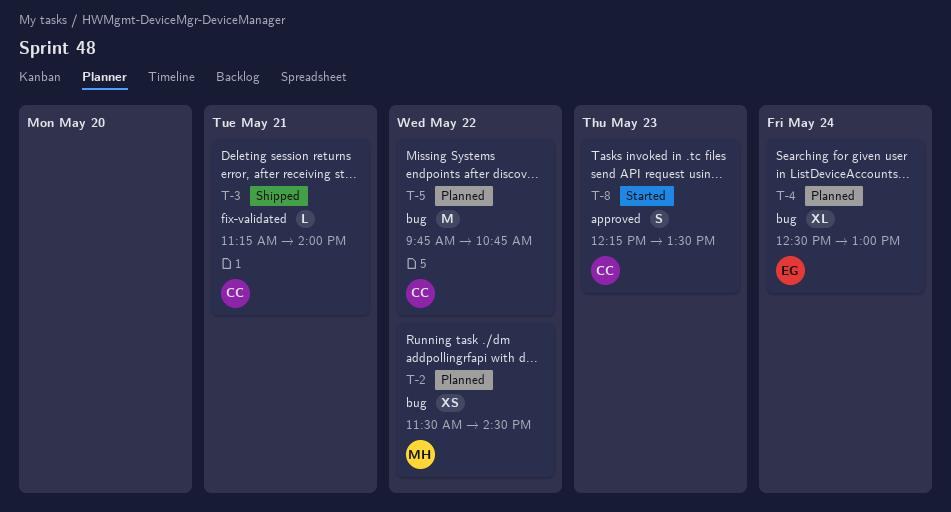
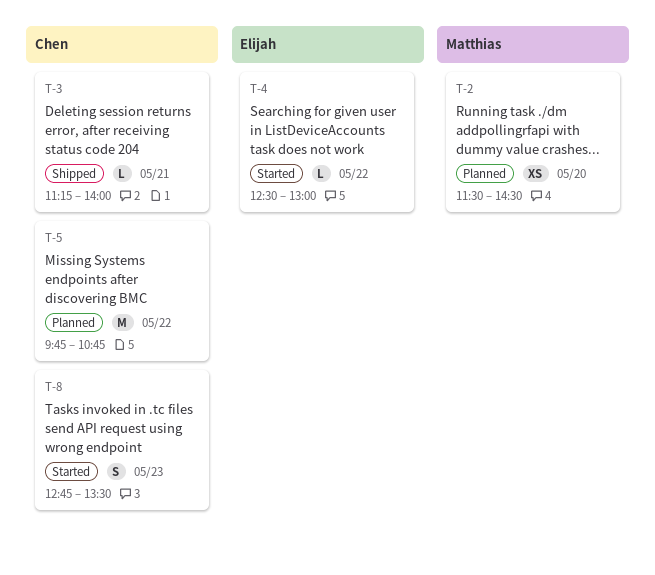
T-2, day: May 22 -> May 20
T-4, status: Planned -> Started
T-4, estimate: XL -> L
T-4, day: May 24 -> May 22
T-8, begins: 12:15 -> 12:45

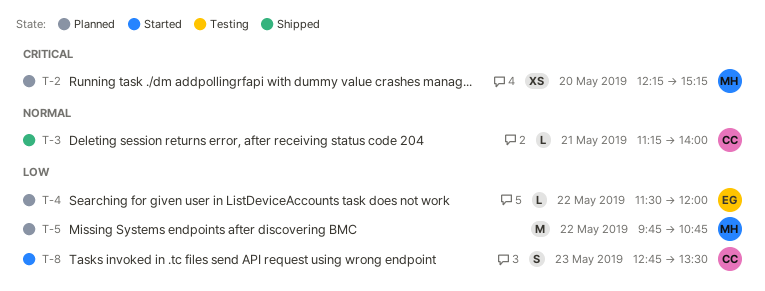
T-2, begins: 11:30 -> 12:15
T-2, ends: 14:30 -> 15:15
T-4, status: Started -> Planned
T-4, begins: 12:30 -> 11:30
T-4, ends: 13:00 -> 12:00
T-5, owner: Chen -> Matthias

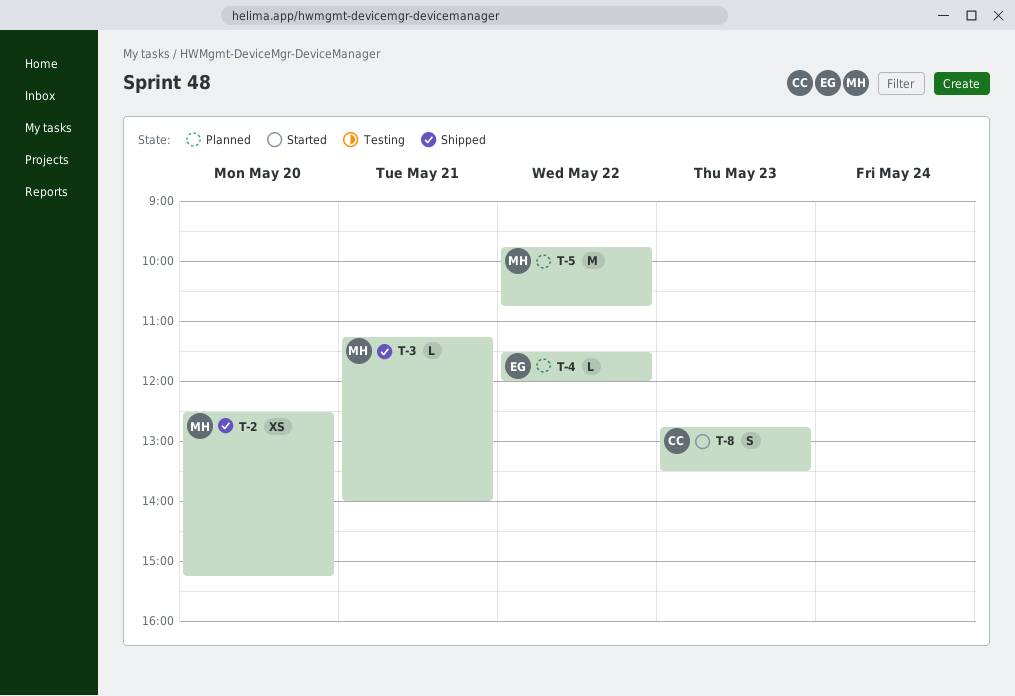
T-2, status: Planned -> Shipped
T-2, begins: 12:15 -> 12:30
T-3, owner: CC -> MH

